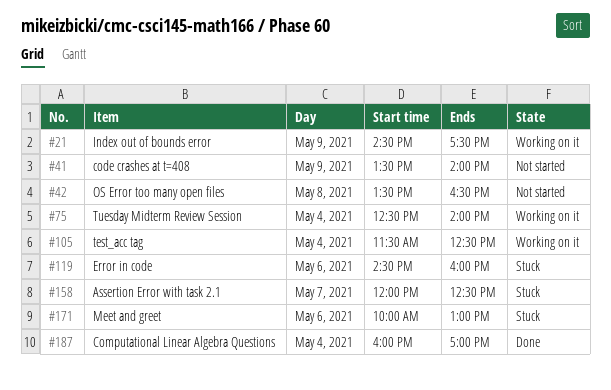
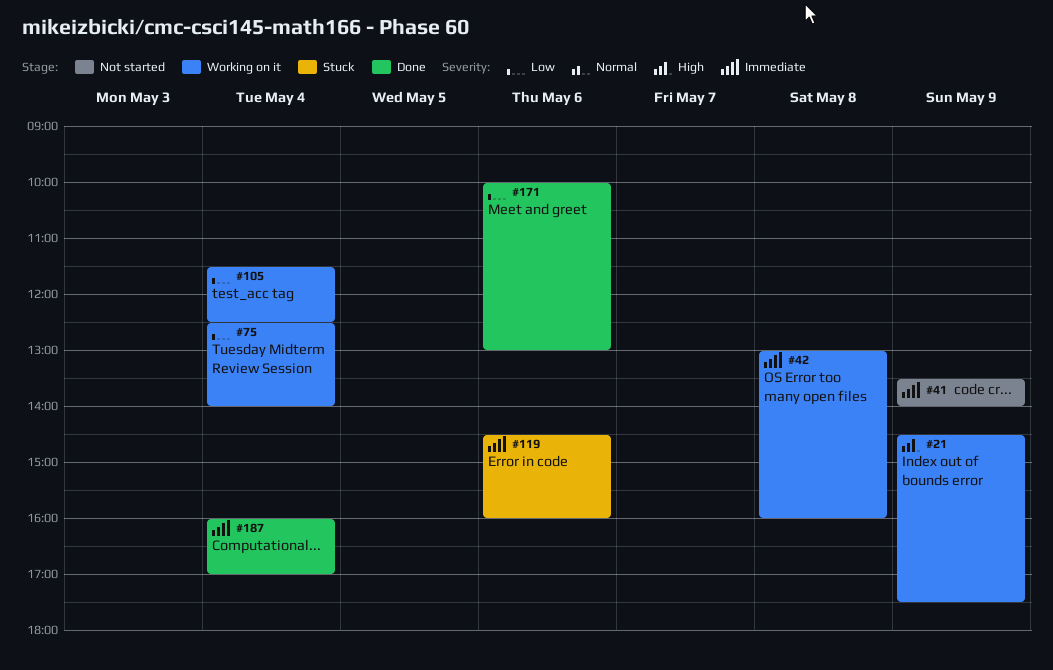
#42, status: Not started -> Working on it
#42, begins: 13:30 -> 13:00
#42, ends: 16:30 -> 16:00
#158: present -> none
#171, status: Stuck -> Done

